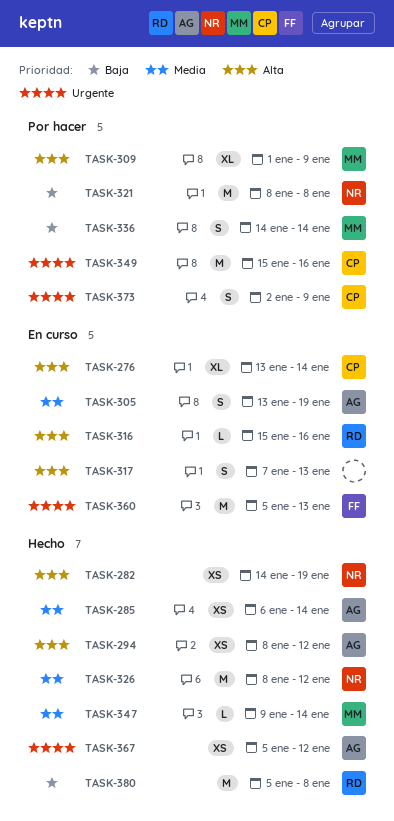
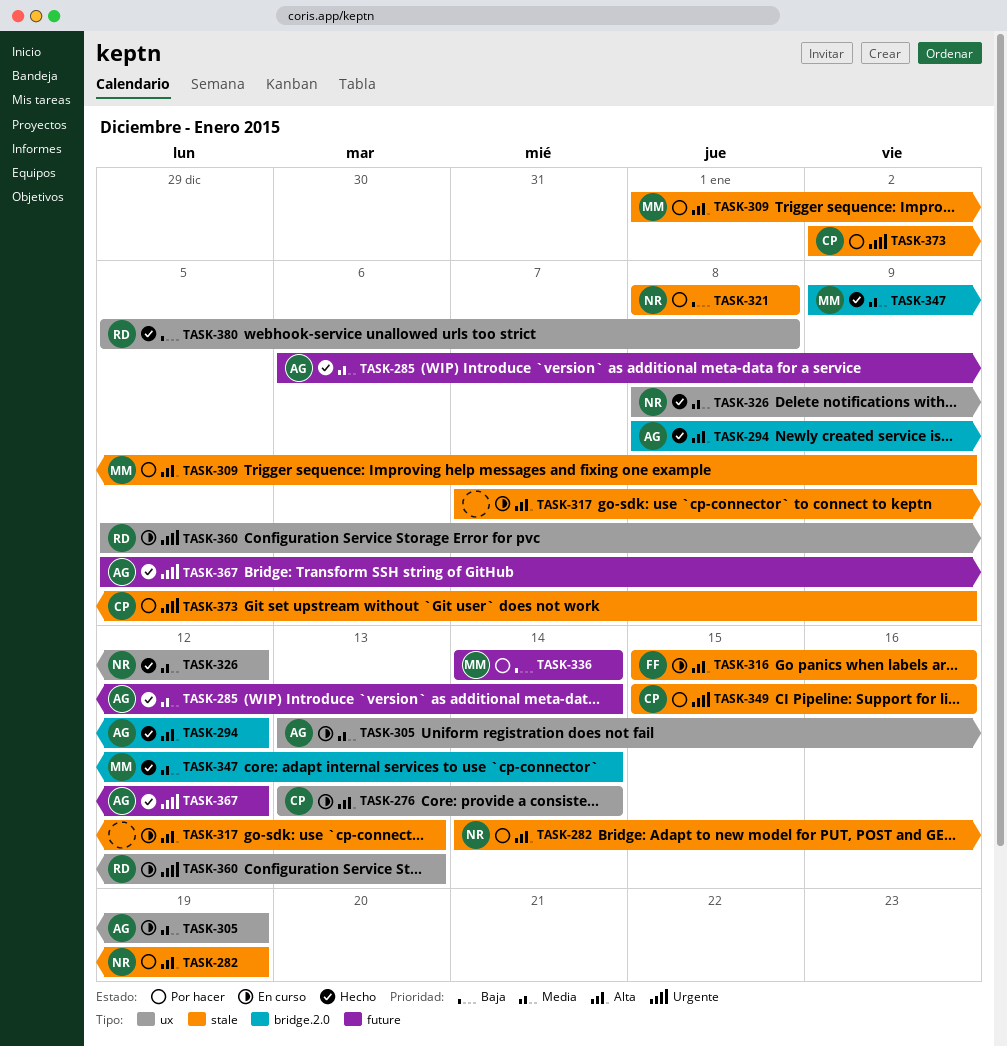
TASK-282, status: Hecho -> Por hacer
TASK-316, owner: RD -> FF
TASK-360, owner: FF -> RD

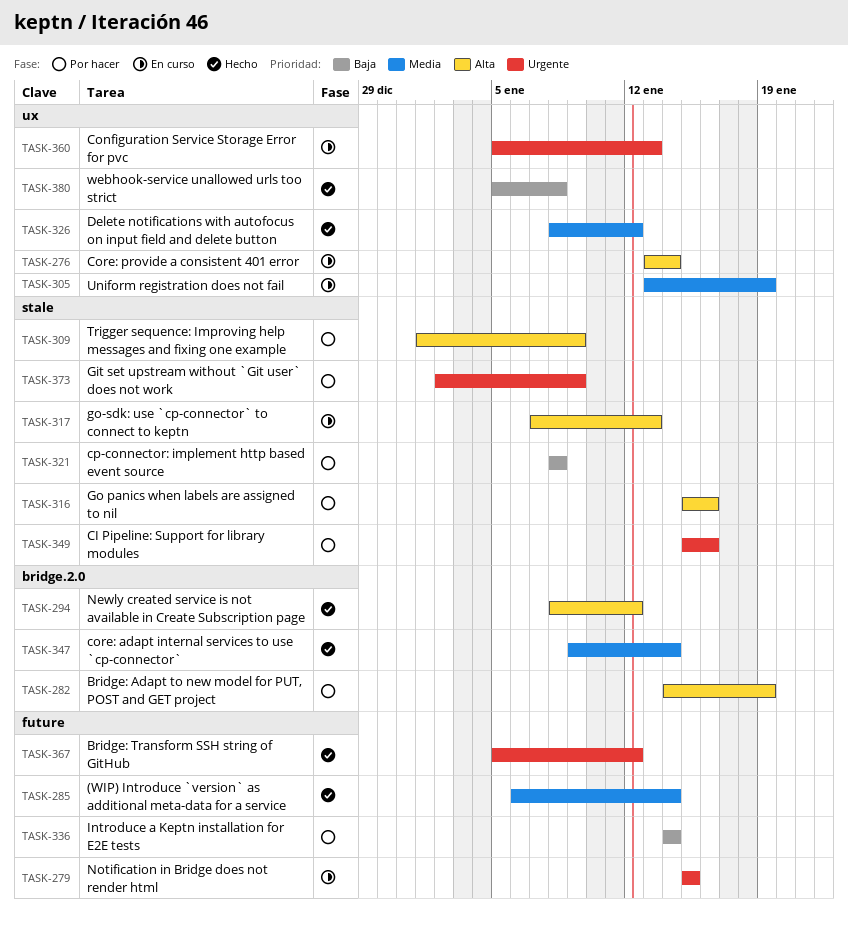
TASK-279: none -> present
TASK-282, label: stale -> bridge.2.0
TASK-316, status: En curso -> Por hacer

